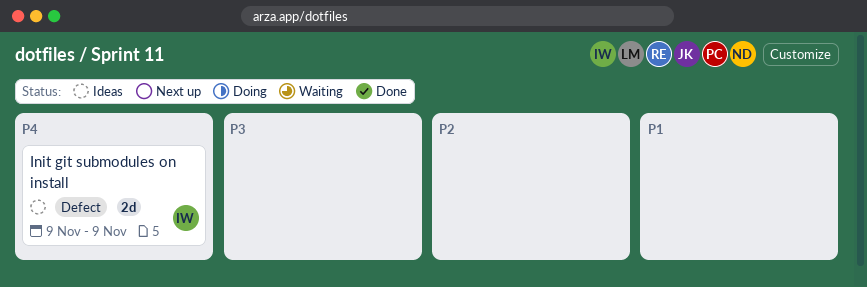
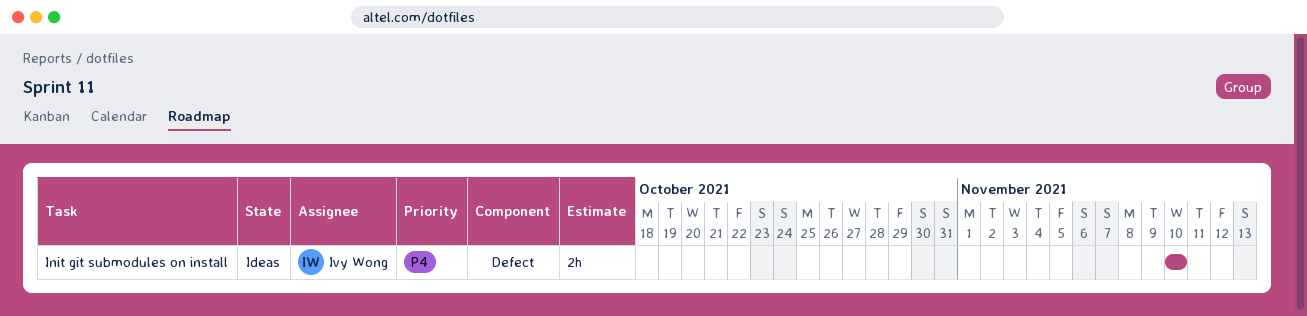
Init git submodules on install, estimate: 2d -> 2h
Init git submodules on install, start: Nov 9 -> Nov 10
Init git submodules on install, due: Nov 9 -> Nov 10

